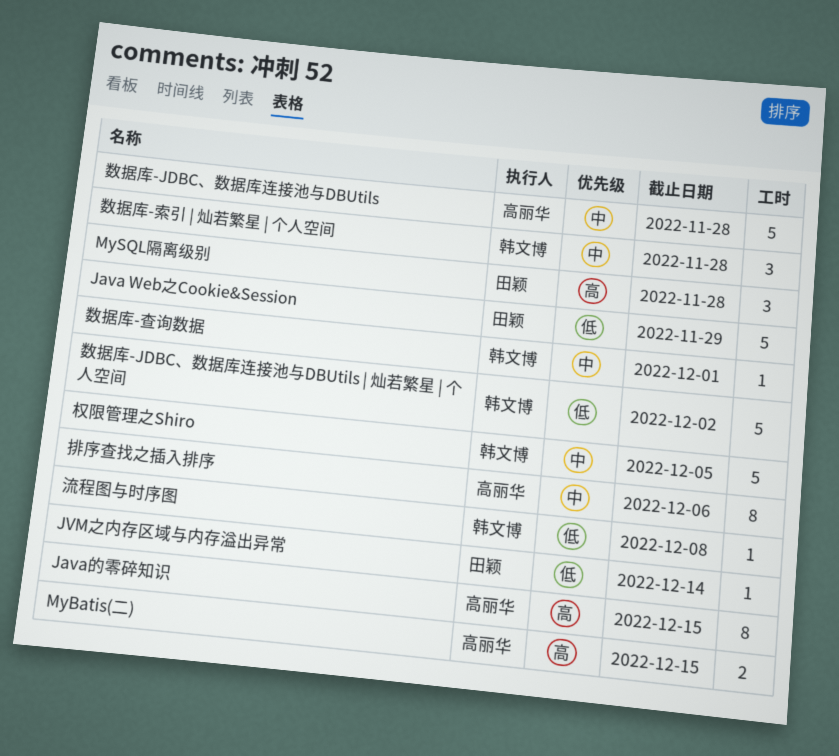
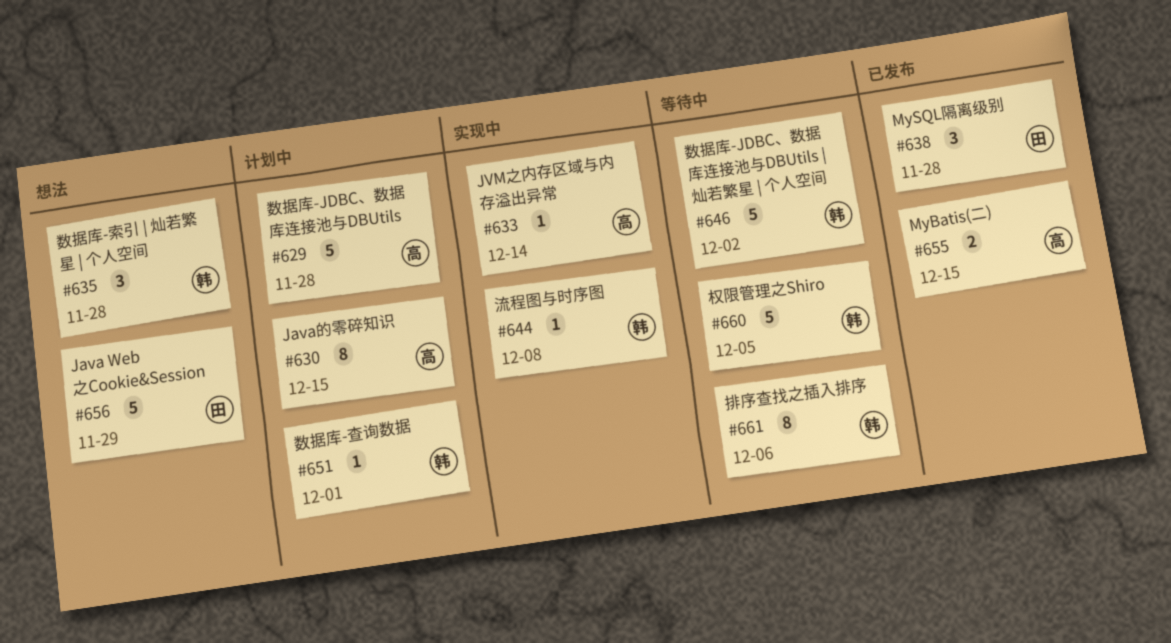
JVM之内存区域与内存溢出异常, owner: 田颖 -> 高丽华
排序查找之插入排序, owner: 高丽华 -> 韩文博

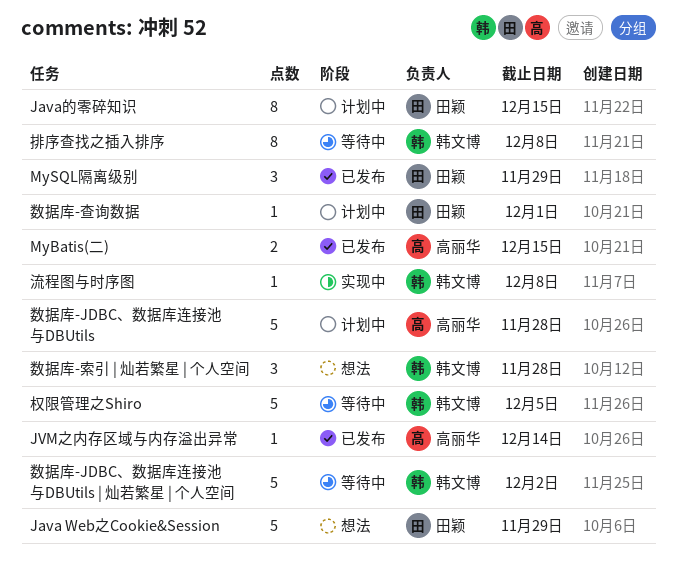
Java的零碎知识, owner: 高丽华 -> 田颖
JVM之内存区域与内存溢出异常, status: 实现中 -> 已发布
MySQL隔离级别, due: Nov 28 -> Nov 29
排序查找之插入排序, due: Dec 6 -> Dec 8
数据库-查询数据, owner: 韩文博 -> 田颖

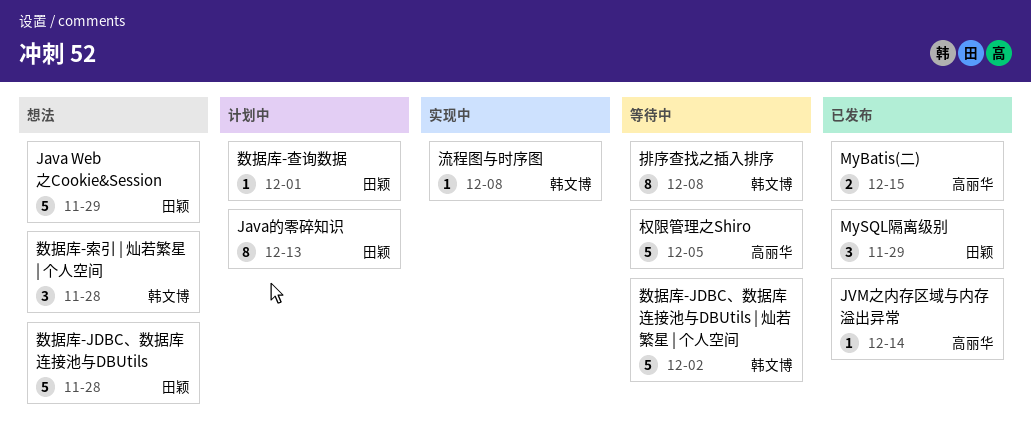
Java的零碎知识, due: Dec 15 -> Dec 13
数据库-JDBC、数据库连接池与DBUtils, status: 计划中 -> 想法
数据库-JDBC、数据库连接池与DBUtils, owner: 高丽华 -> 田颖
权限管理之Shiro, owner: 韩文博 -> 高丽华

